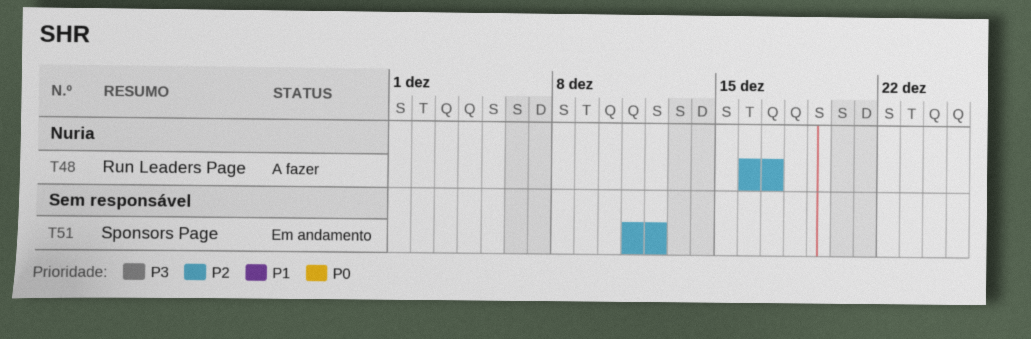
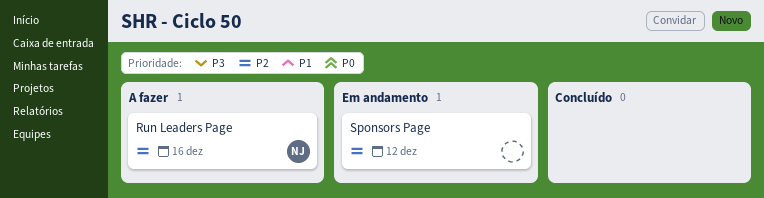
Run Leaders Page, due: Dec 17 -> Dec 16

